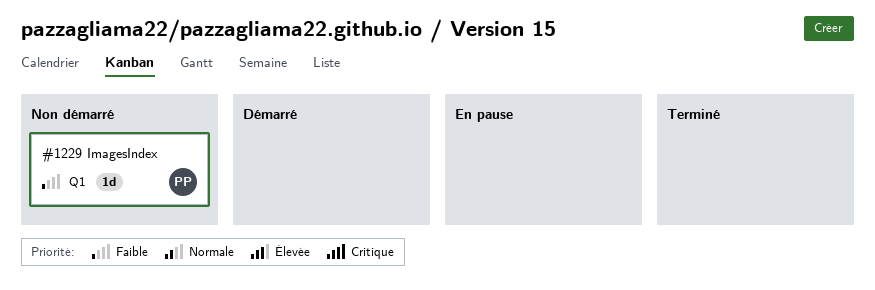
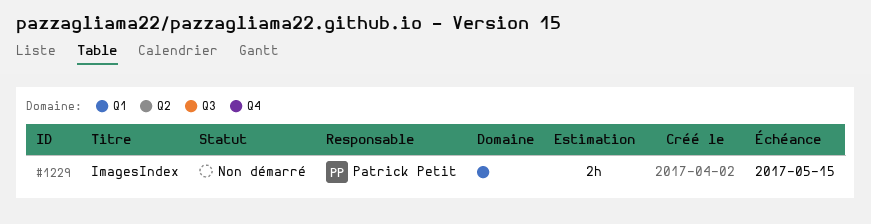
#1229, estimate: 1d -> 2h

